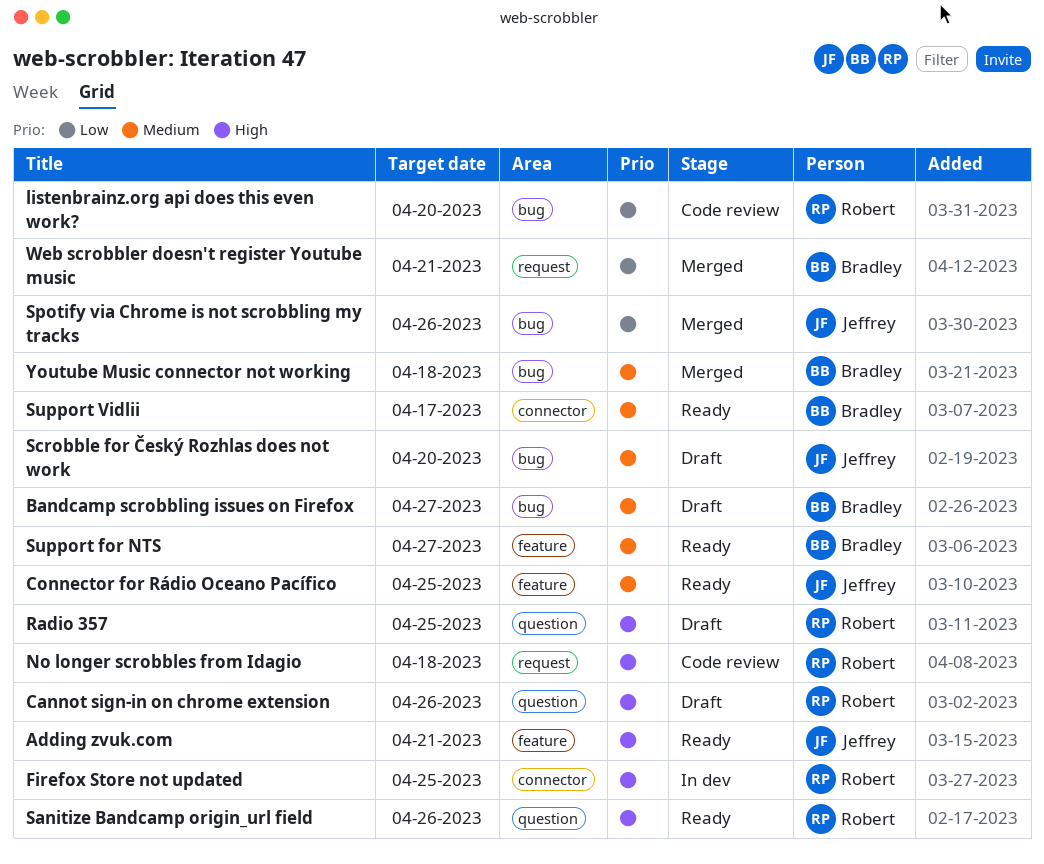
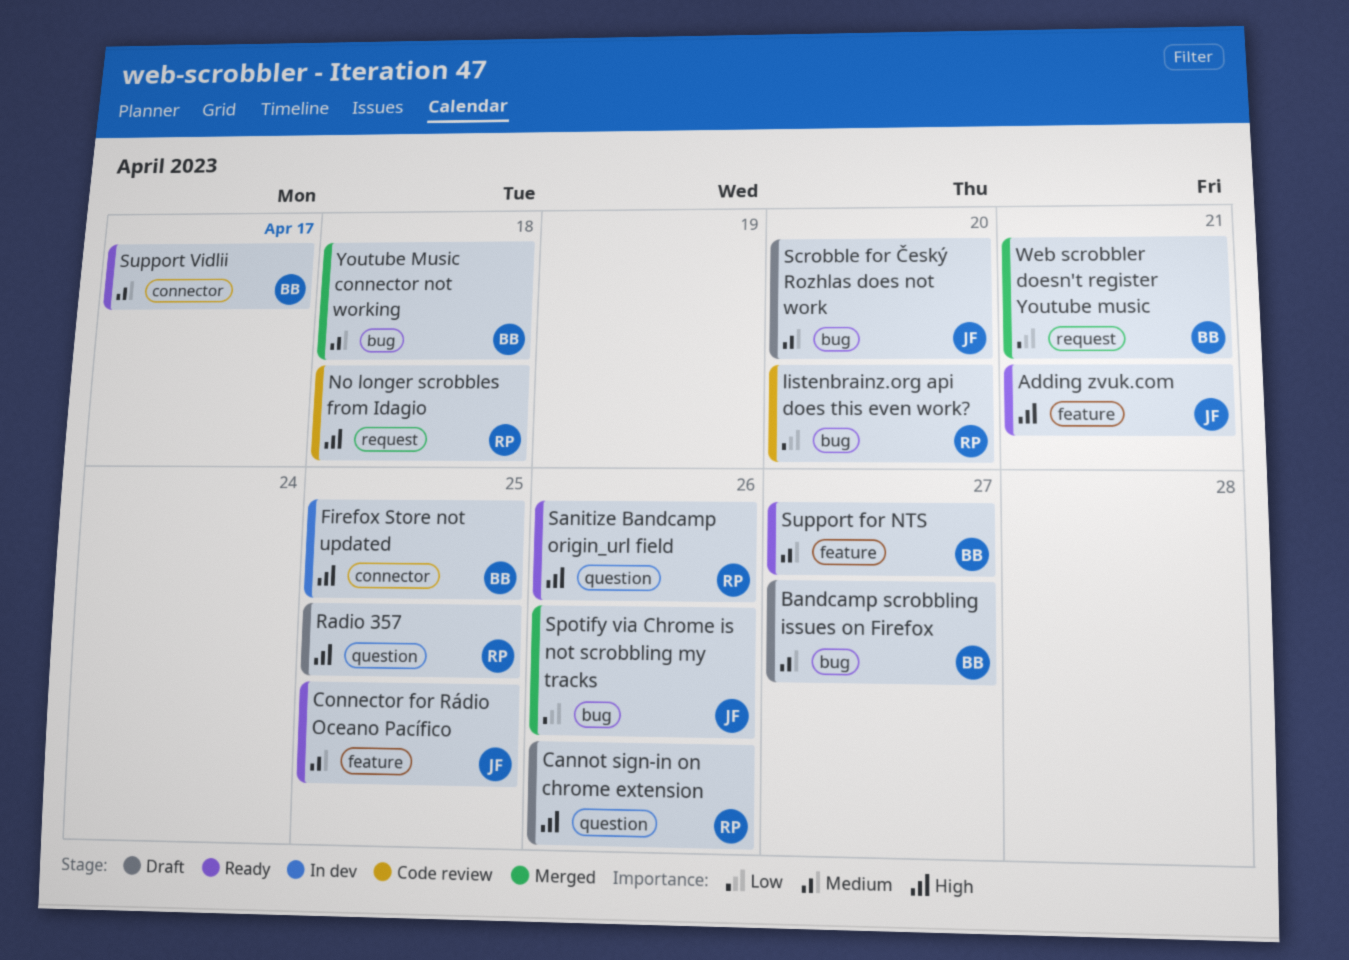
Firefox Store not updated, owner: Robert -> Bradley

